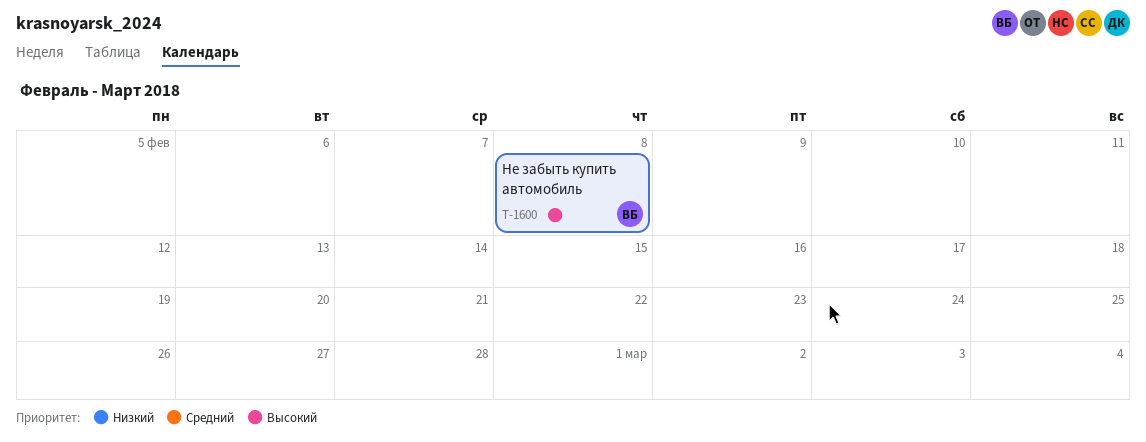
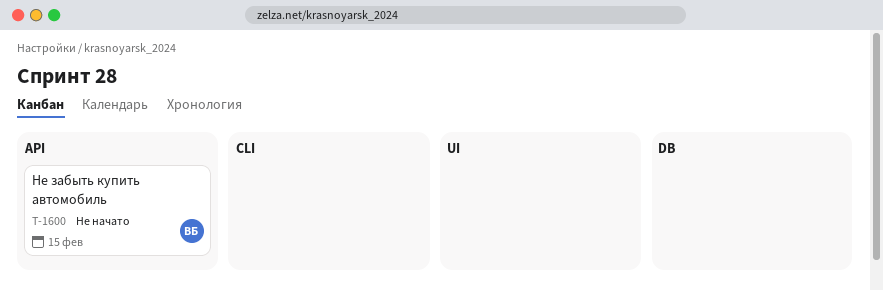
T-1600, due: Feb 8 -> Feb 15

